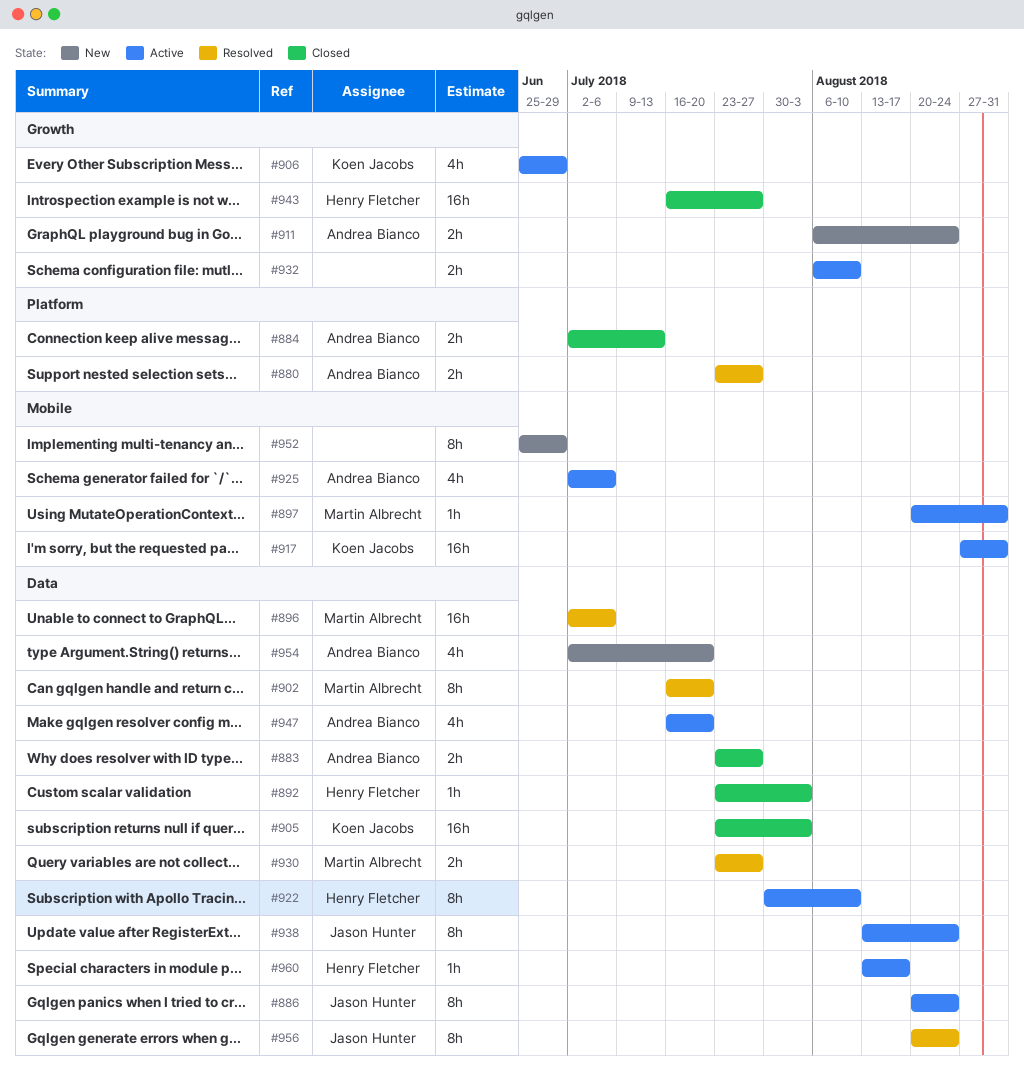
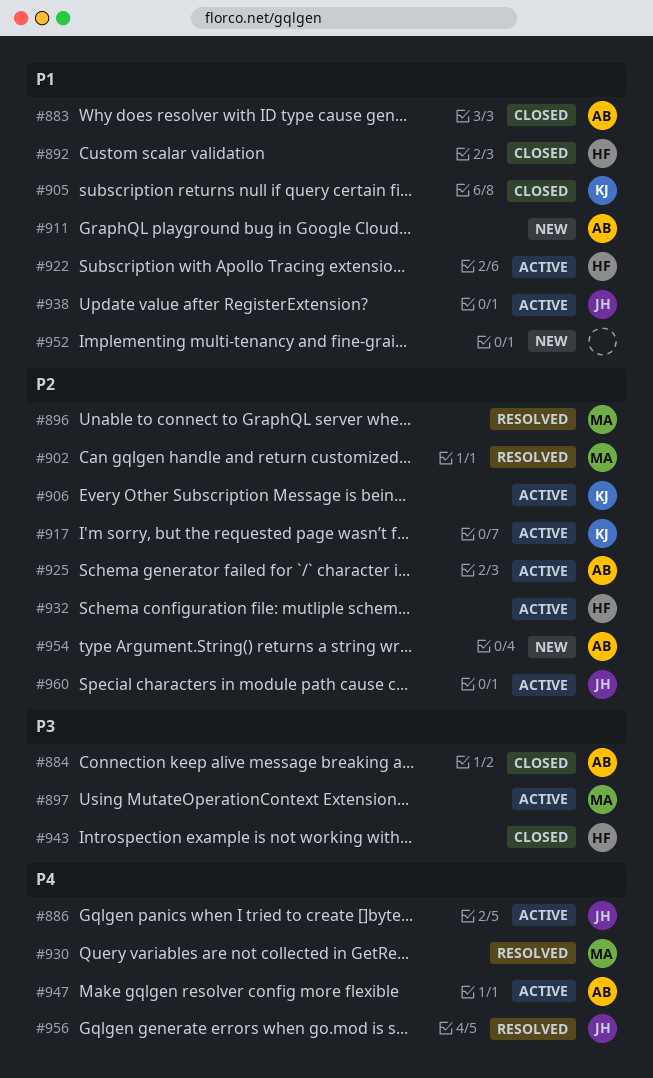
#880: present -> none
#932, owner: none -> Henry Fletcher
#960, owner: Henry Fletcher -> Jason Hunter

